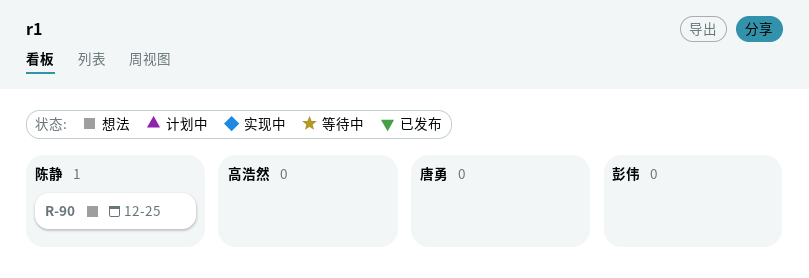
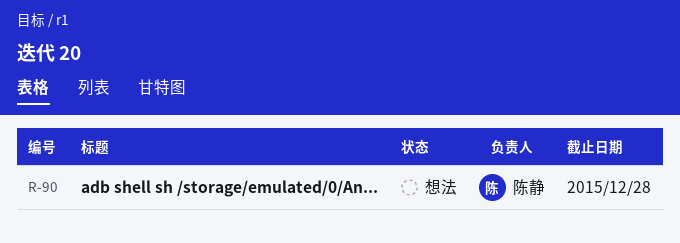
R-90, due: Dec 25 -> Dec 28

